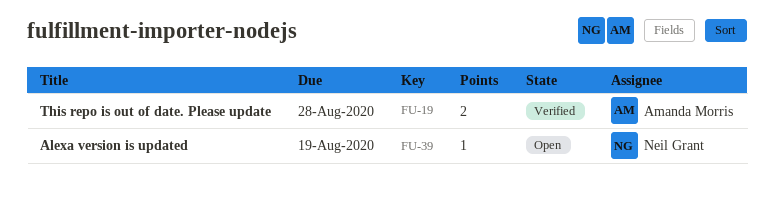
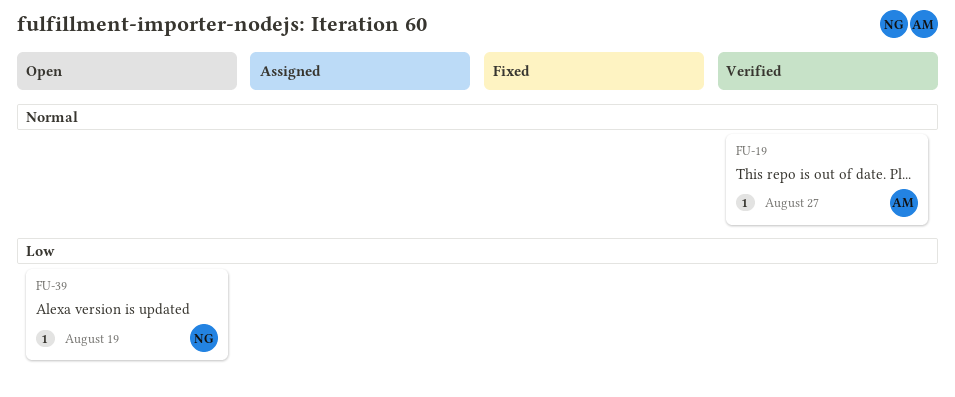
FU-19, estimate: 2 -> 1
FU-19, due: Aug 28 -> Aug 27

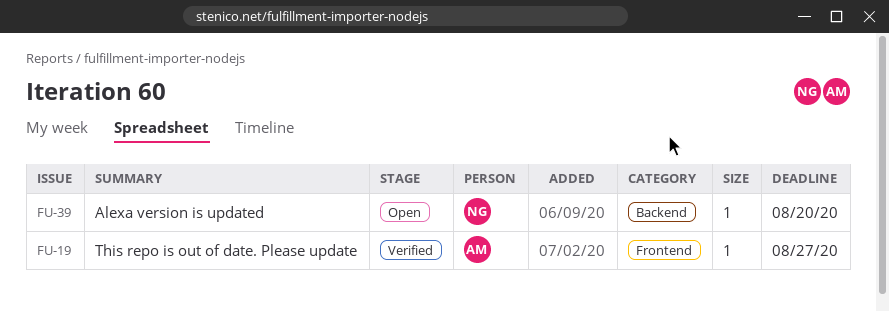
FU-39, due: Aug 19 -> Aug 20

